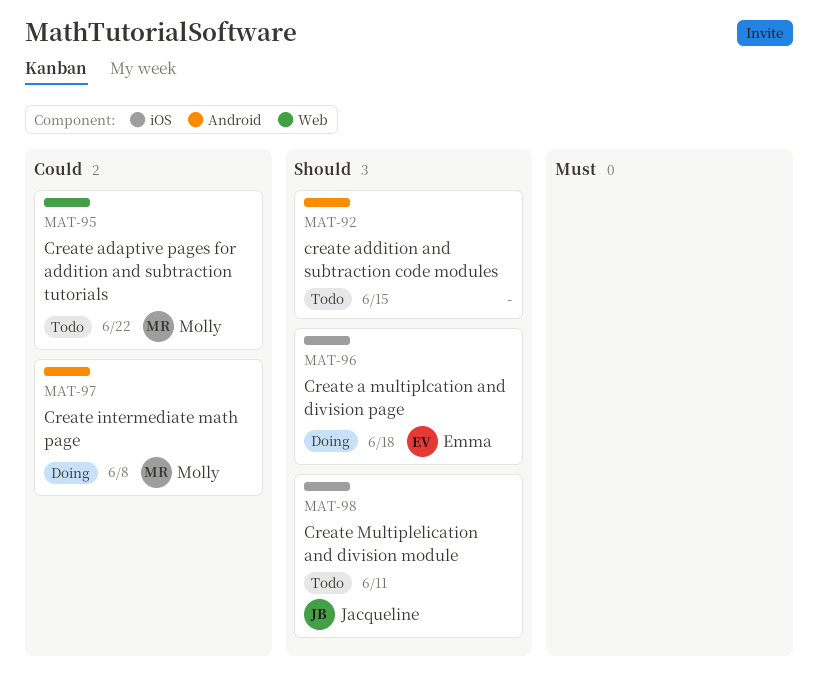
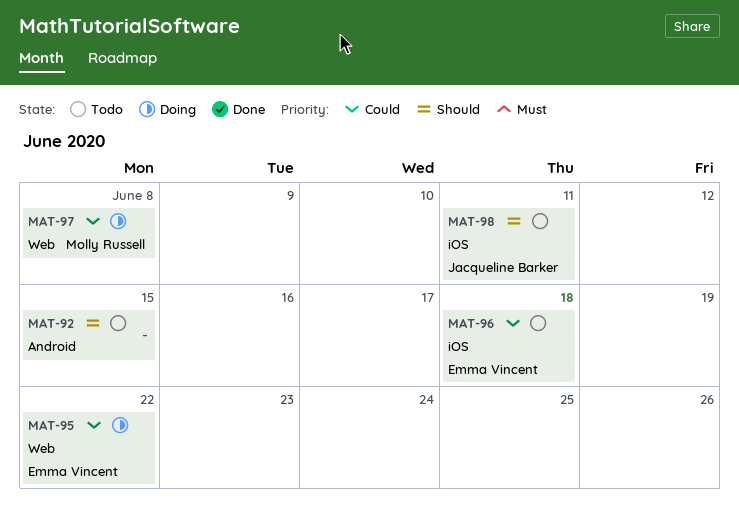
MAT-95, status: Todo -> Doing
MAT-95, owner: Molly Russell -> Emma Vincent
MAT-96, status: Doing -> Todo
MAT-96, priority: Should -> Could
MAT-97, label: Android -> Web

